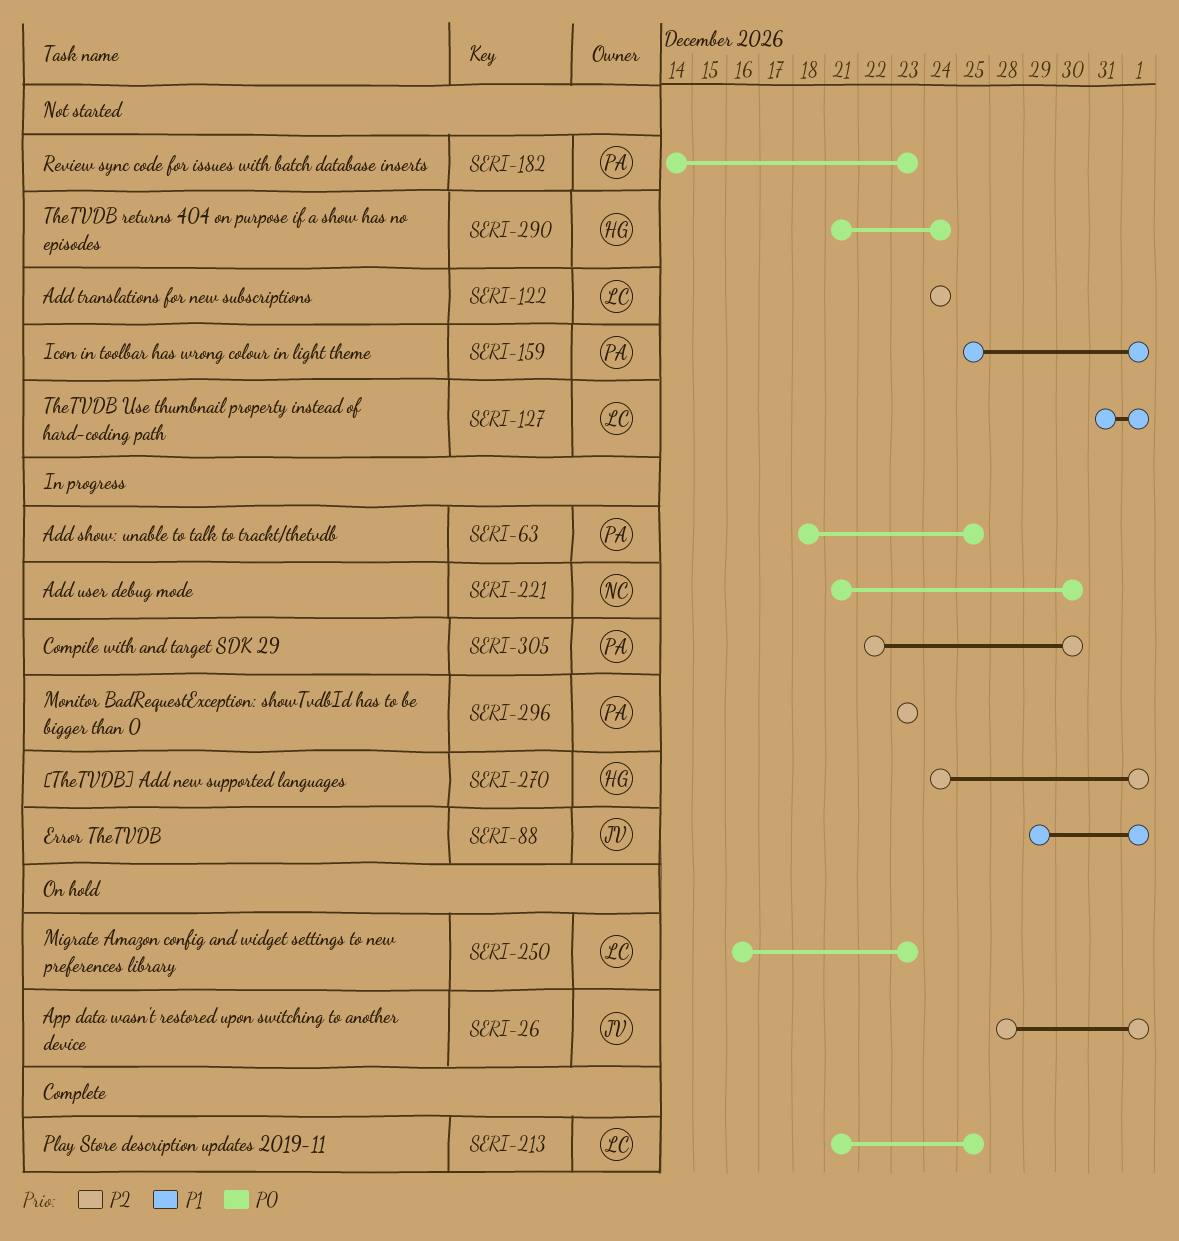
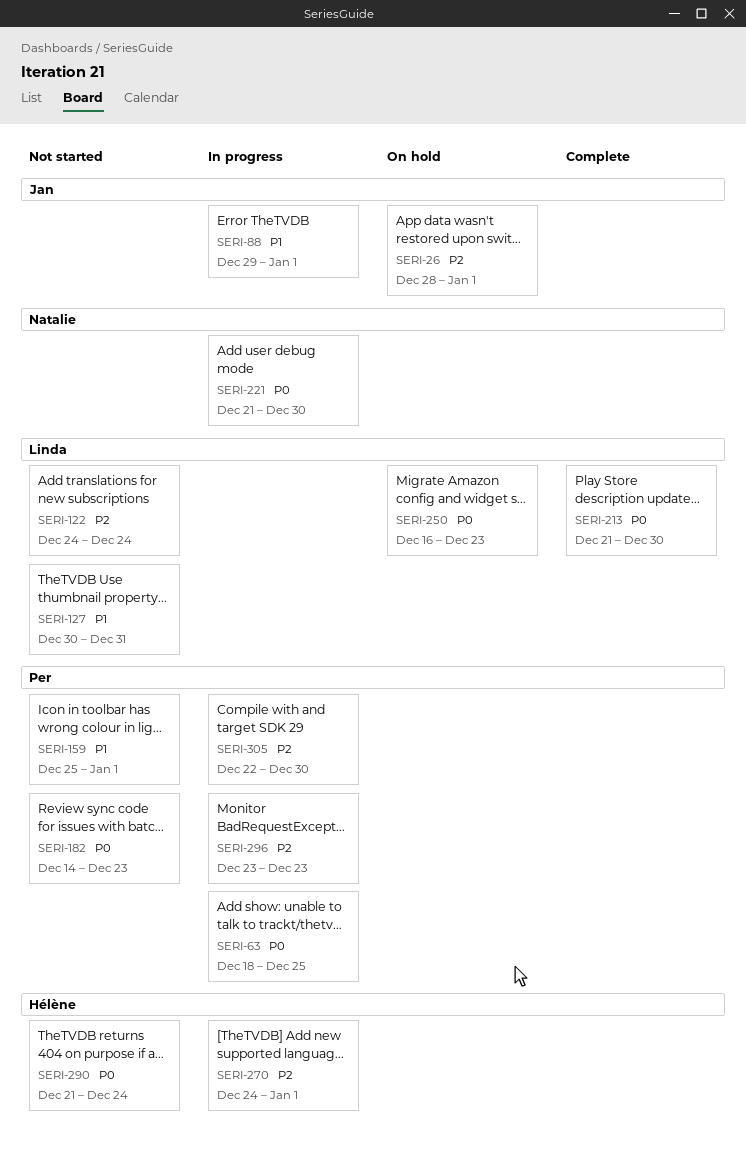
SERI-127, start: Dec 31 -> Dec 30
SERI-127, due: Jan 1 -> Dec 31
SERI-213, due: Dec 25 -> Dec 30

